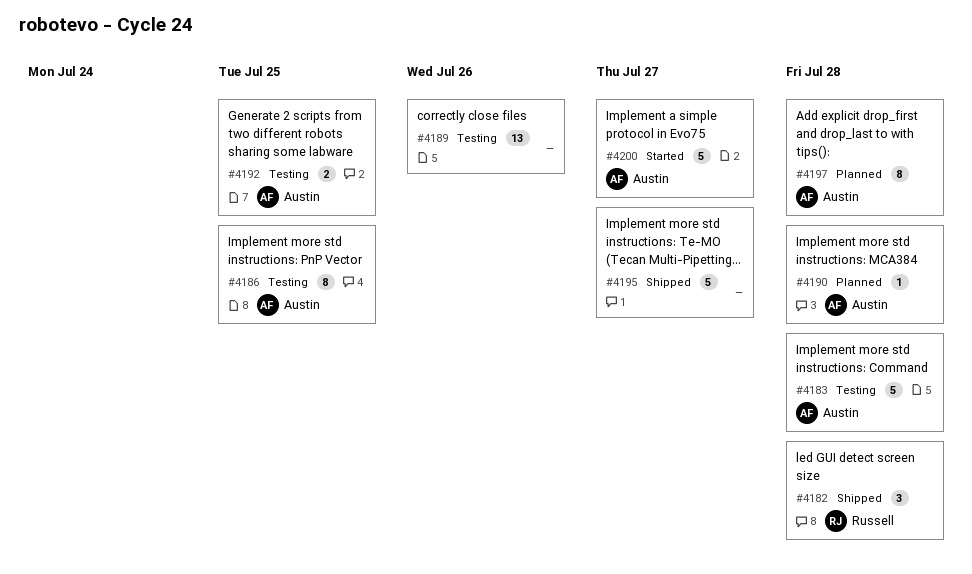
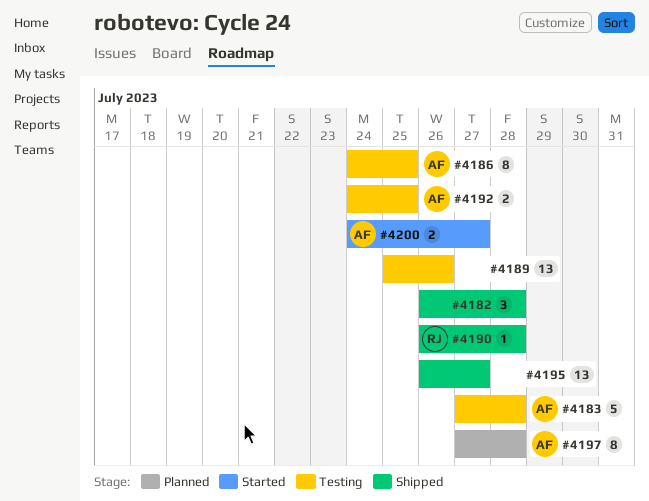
#4182, owner: Russell -> none
#4190, status: Planned -> Shipped
#4190, owner: Austin -> Russell
#4195, estimate: 5 -> 13
#4200, estimate: 5 -> 2

